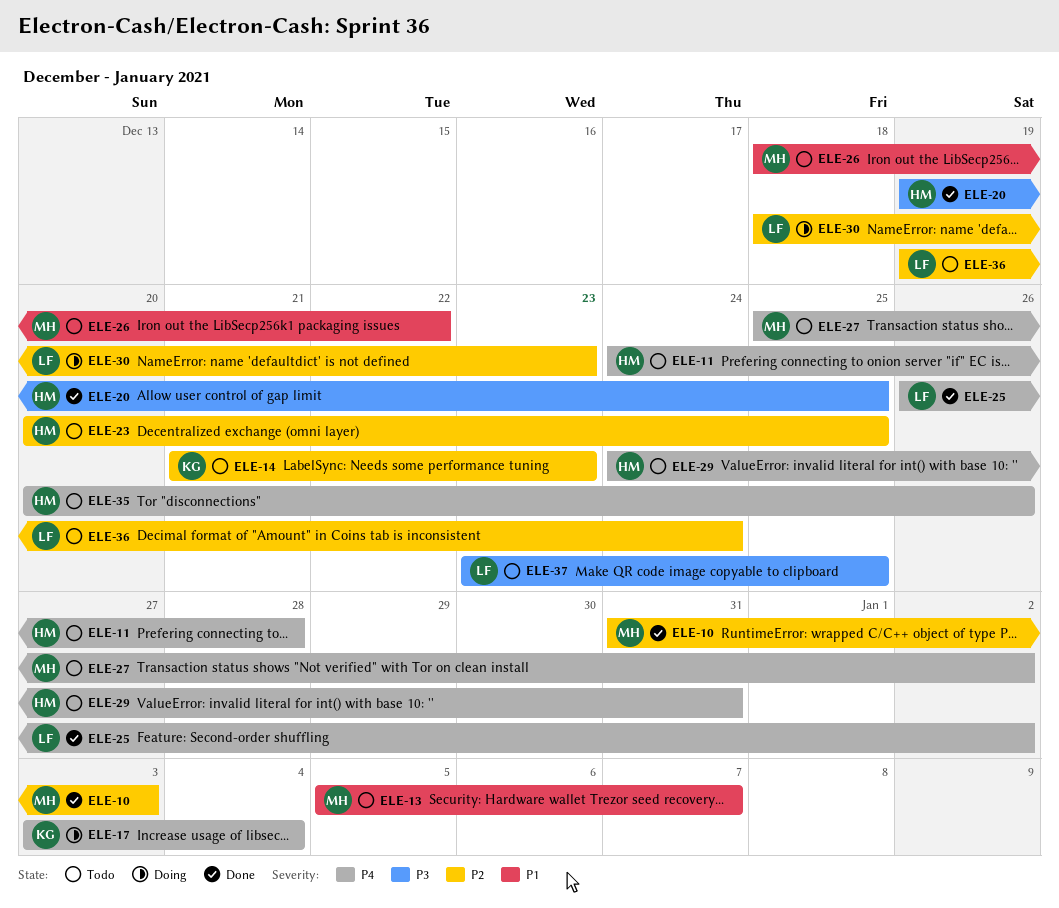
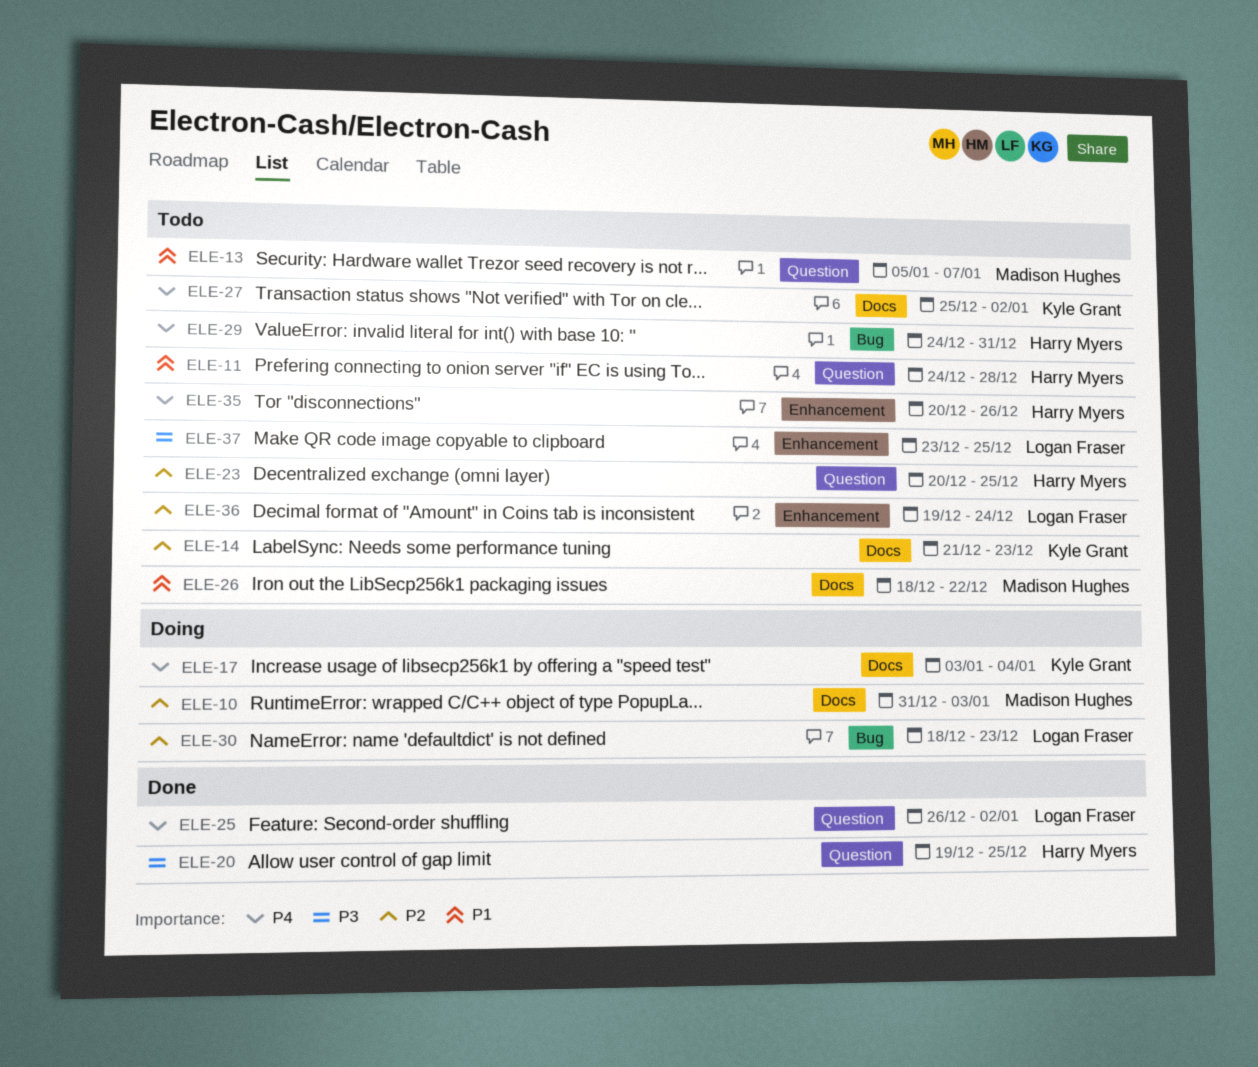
ELE-10, status: Done -> Doing
ELE-11, priority: P4 -> P1
ELE-27, owner: Madison Hughes -> Kyle Grant

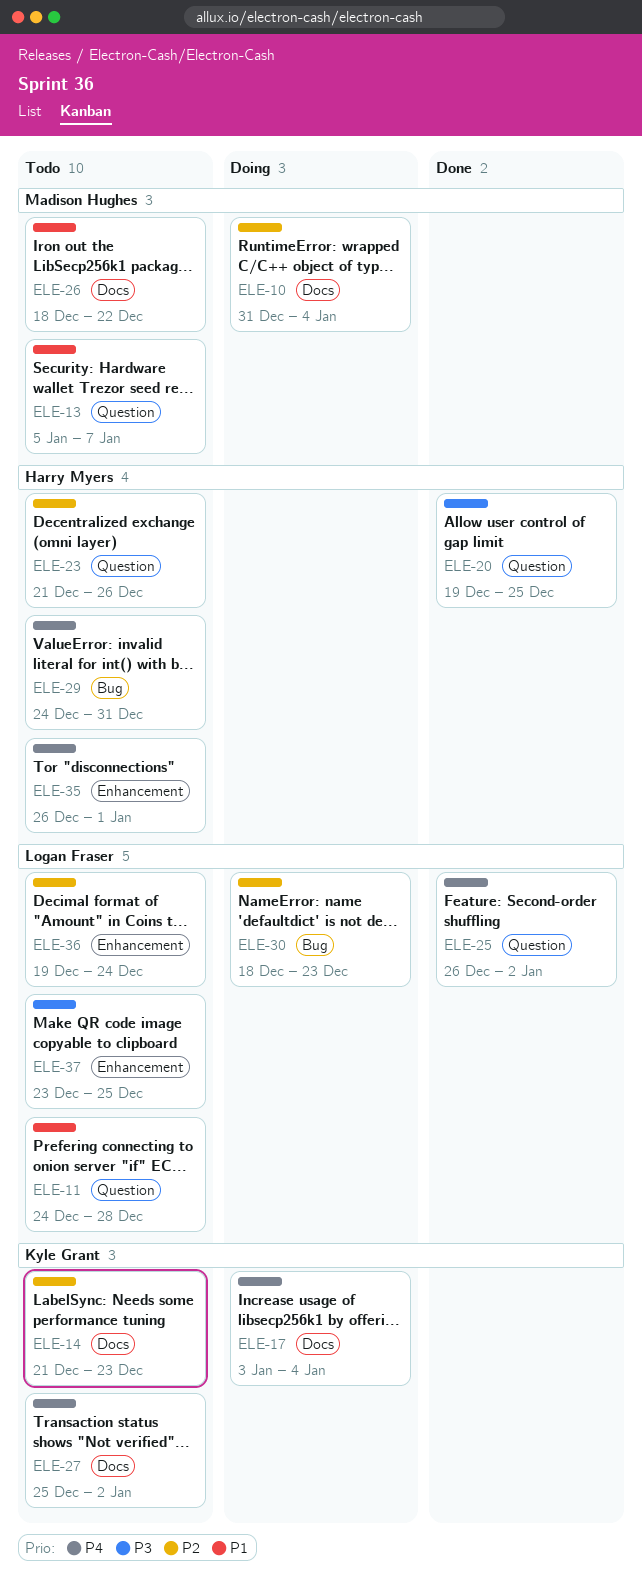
ELE-10, due: Jan 3 -> Jan 4
ELE-11, owner: Harry Myers -> Logan Fraser
ELE-23, start: Dec 20 -> Dec 21
ELE-23, due: Dec 25 -> Dec 26
ELE-35, start: Dec 20 -> Dec 26
ELE-35, due: Dec 26 -> Jan 1

